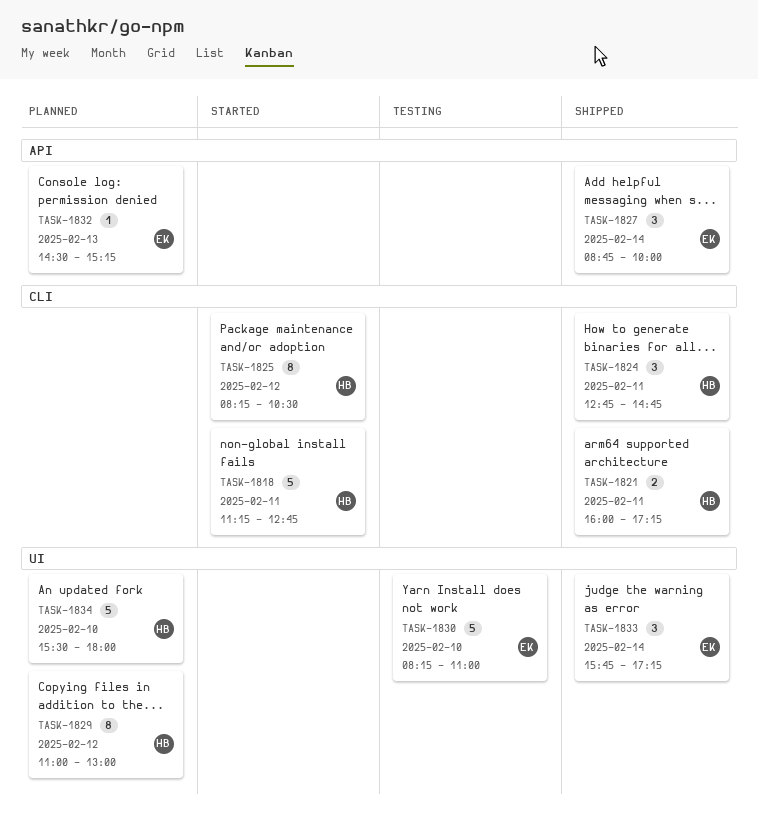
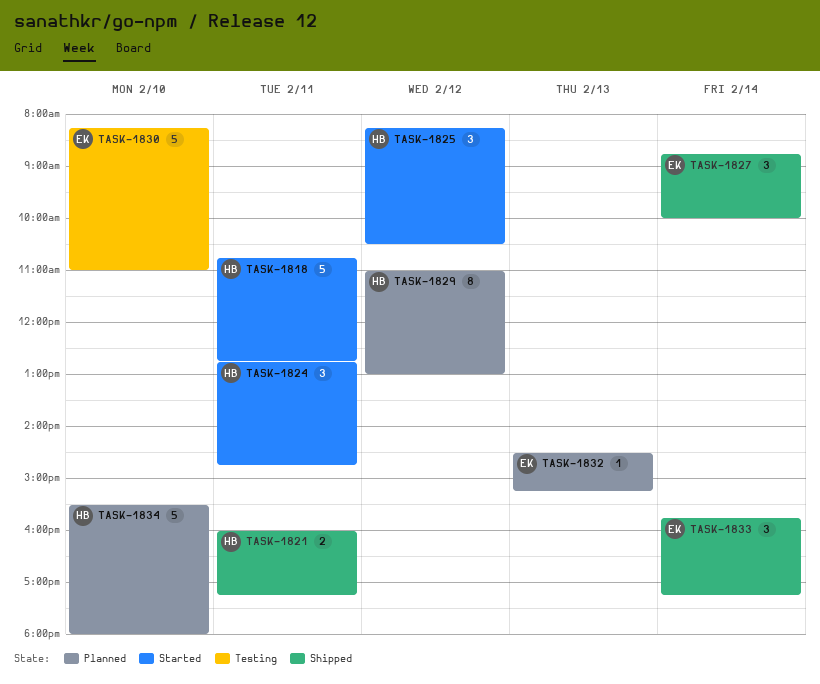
TASK-1818, begins: 11:15 -> 10:45
TASK-1824, status: Shipped -> Started
TASK-1825, estimate: 8 -> 3

